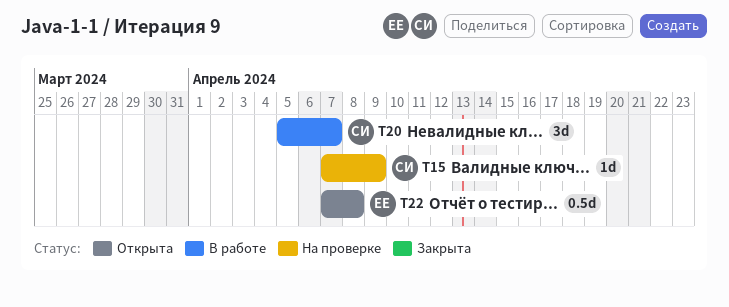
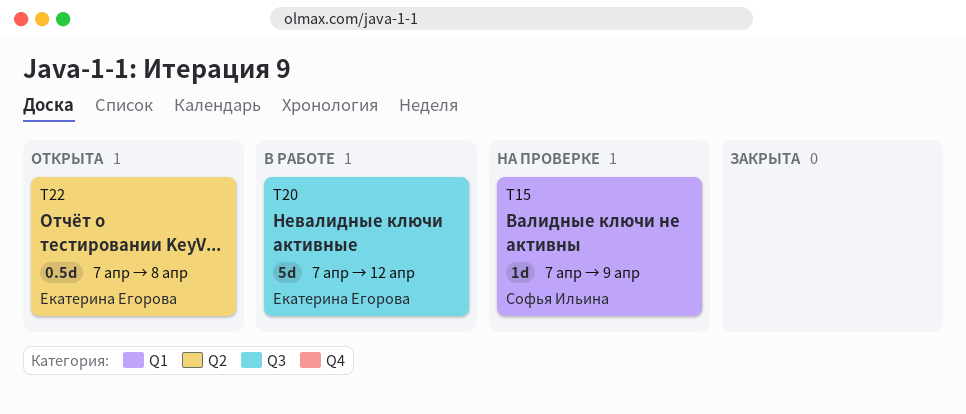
T20, owner: Софья Ильина -> Екатерина Егорова
T20, estimate: 3d -> 5d
T20, start: Apr 5 -> Apr 7
T20, due: Apr 7 -> Apr 12

